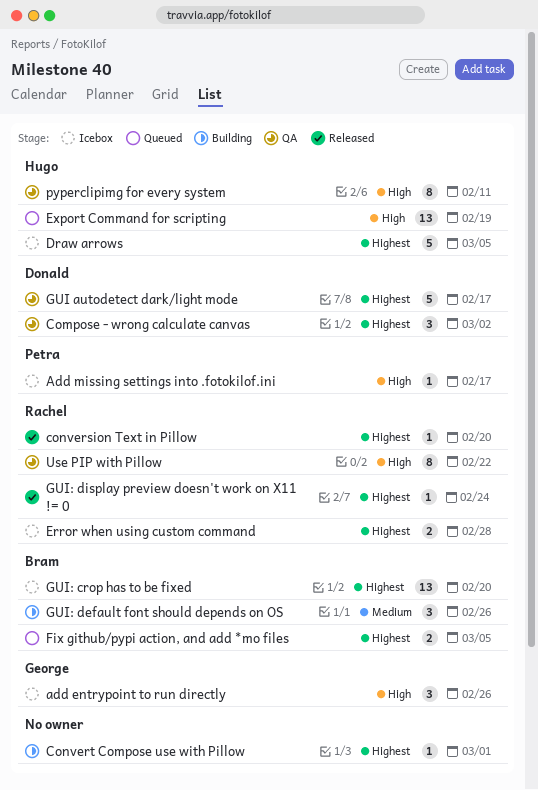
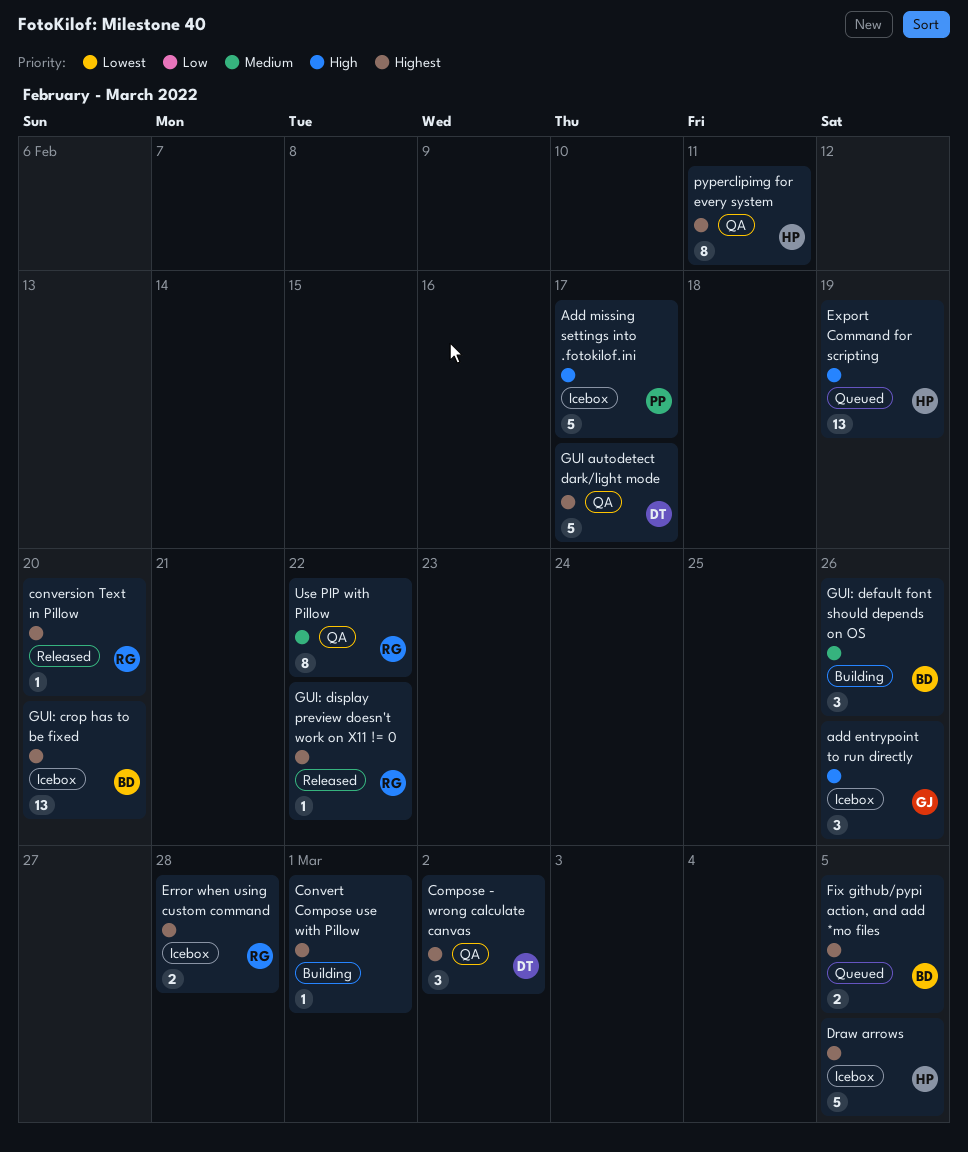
Add missing settings into .fotokilof.ini, estimate: 1 -> 5
GUI: display preview doesn't work on X11 != 0, due: Feb 24 -> Feb 22
pyperclipimg for every system, priority: High -> Highest
Use PIP with Pillow, priority: High -> Medium

